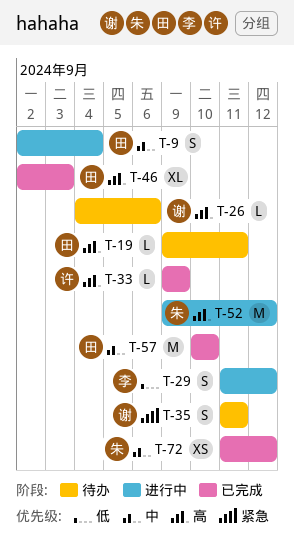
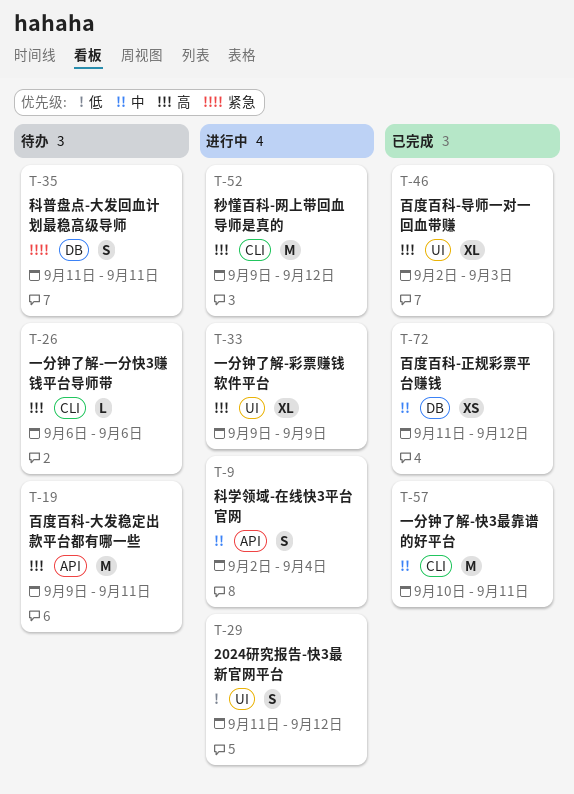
T-19, estimate: L -> M
T-26, start: Sep 4 -> Sep 6
T-33, status: 已完成 -> 进行中
T-33, estimate: L -> XL
T-57, due: Sep 10 -> Sep 11

